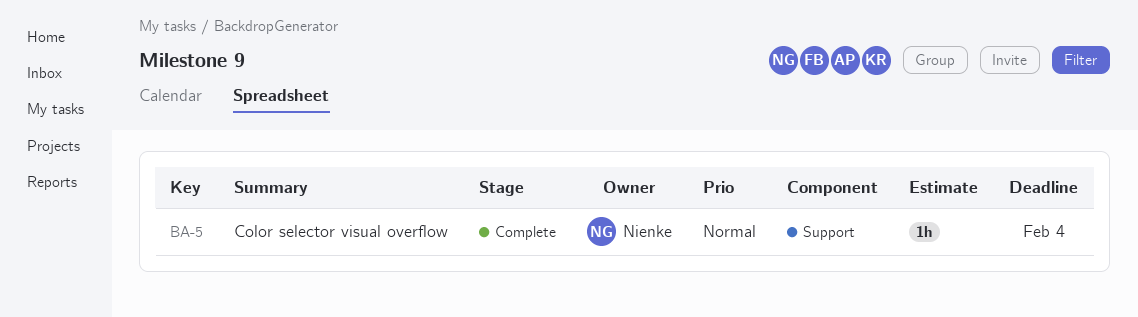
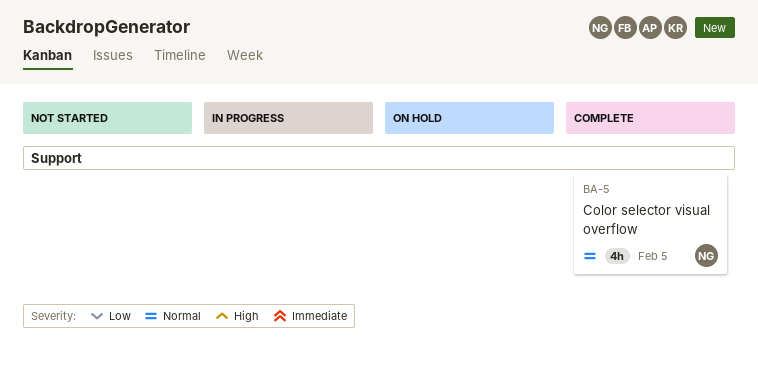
BA-5, estimate: 1h -> 4h
BA-5, due: Feb 4 -> Feb 5

